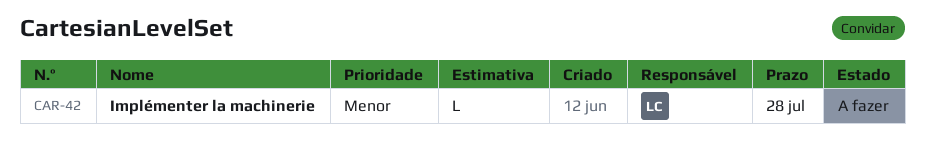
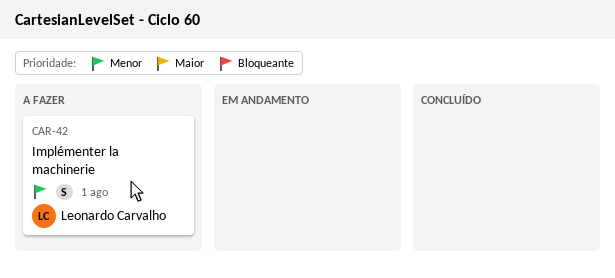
CAR-42, estimate: L -> S
CAR-42, due: Jul 28 -> Aug 1

